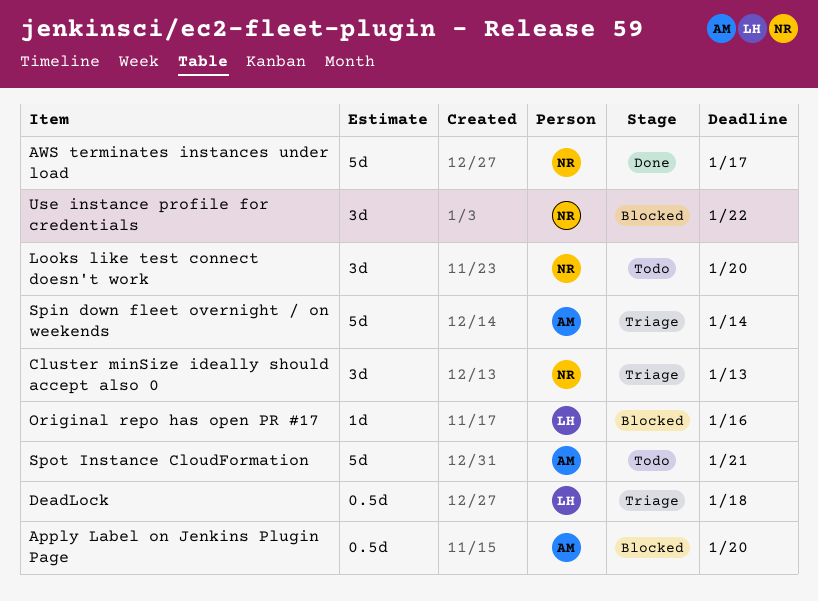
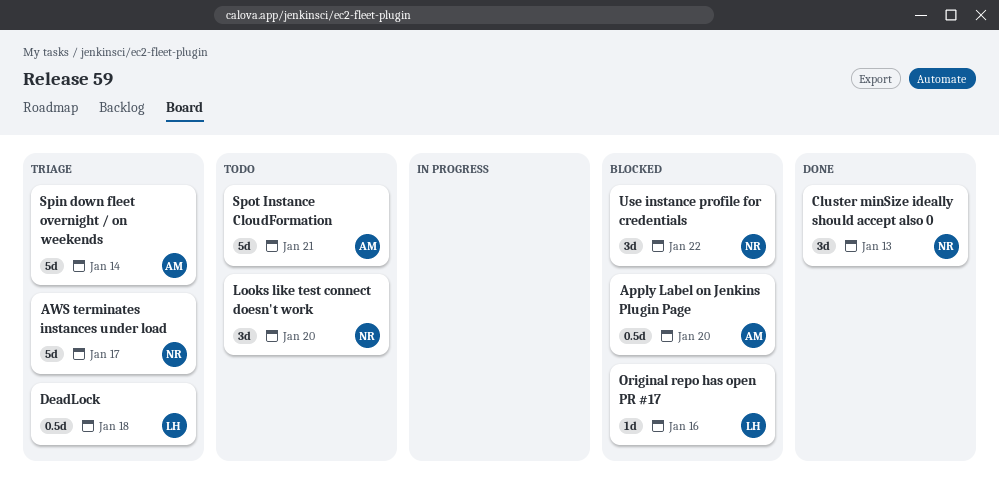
AWS terminates instances under load, status: Done -> Triage
Cluster minSize ideally should accept also 0, status: Triage -> Done

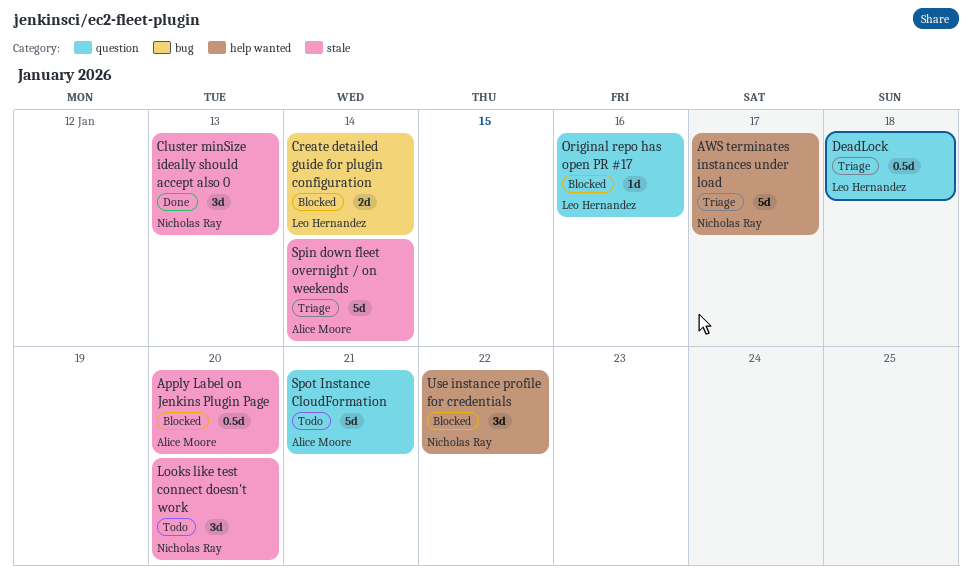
Create detailed guide for plugin configuration: none -> present

